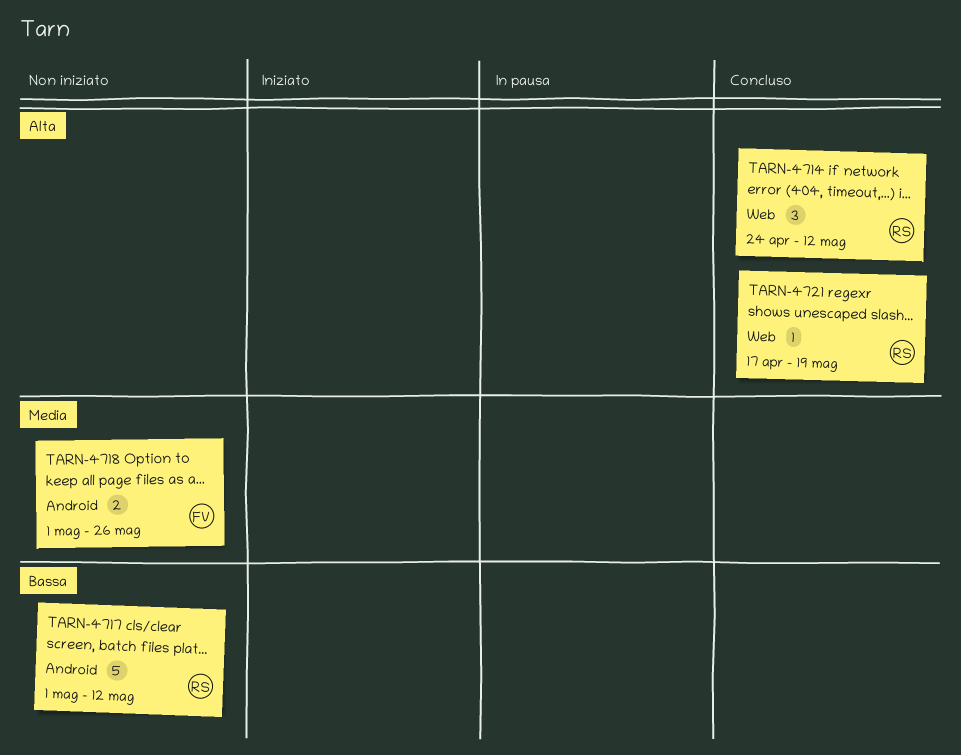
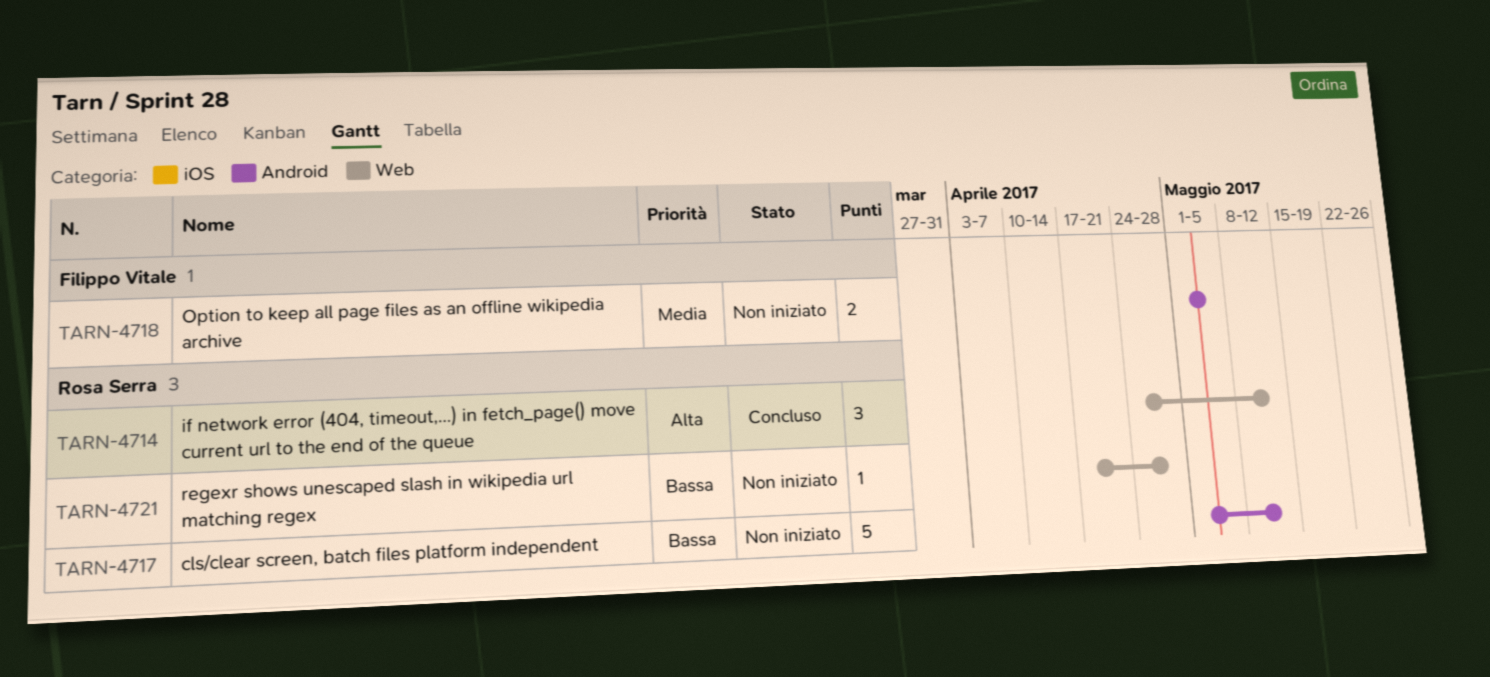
TARN-4718, due: May 26 -> May 5
TARN-4721, status: Concluso -> Non iniziato
TARN-4721, priority: Alta -> Bassa
TARN-4721, due: May 19 -> Apr 28

